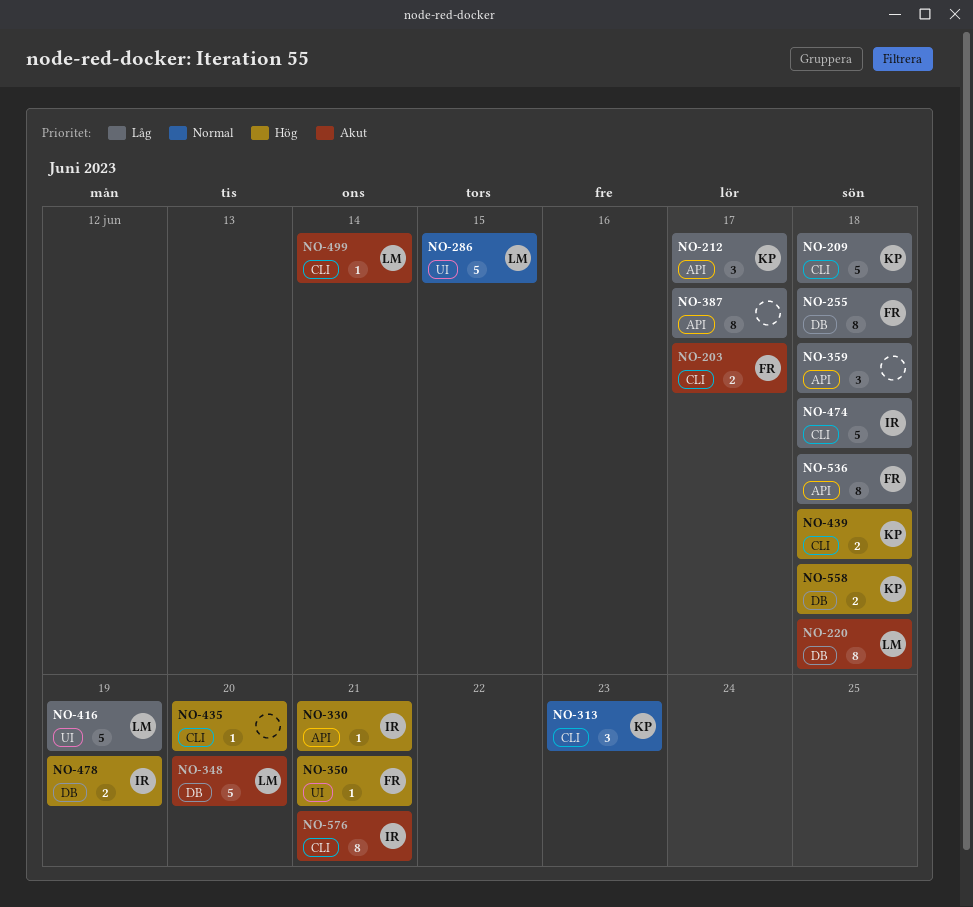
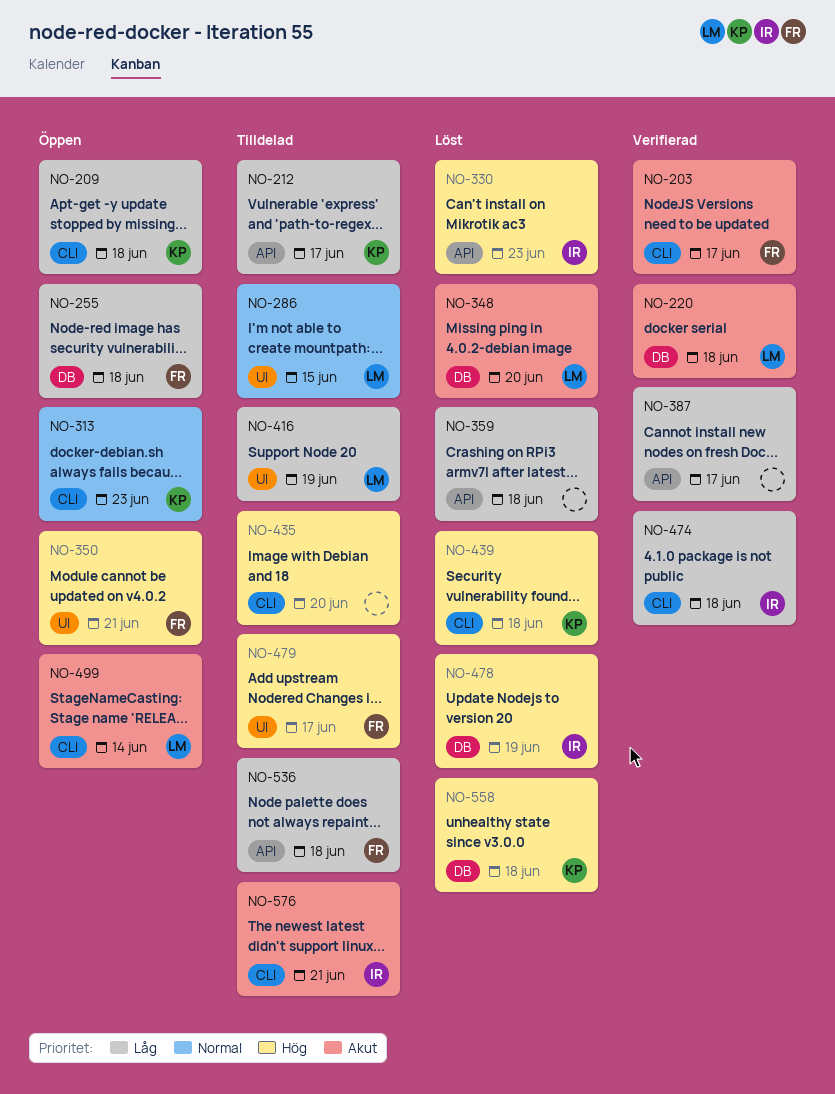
NO-330, due: Jun 21 -> Jun 23
NO-479: none -> present

